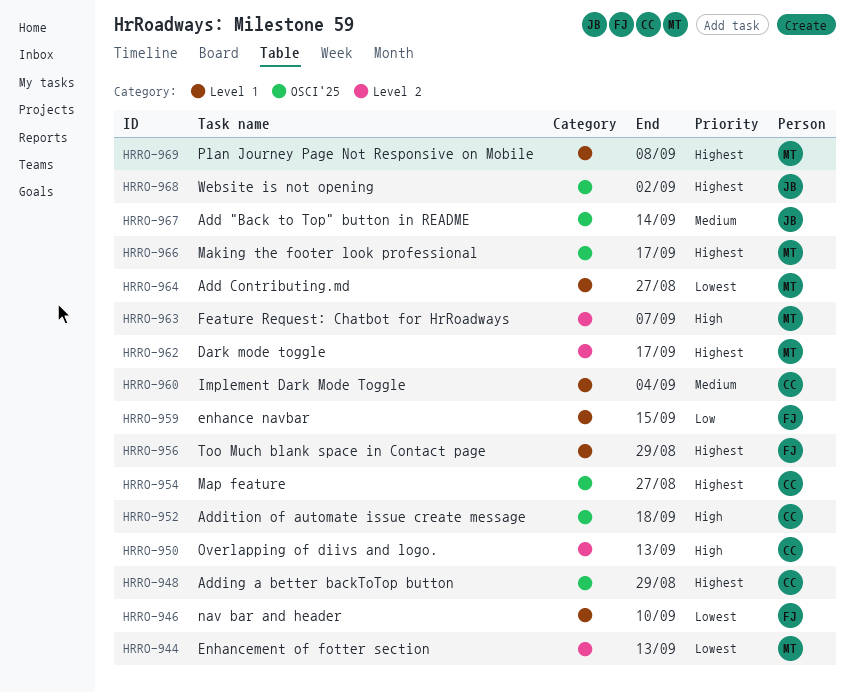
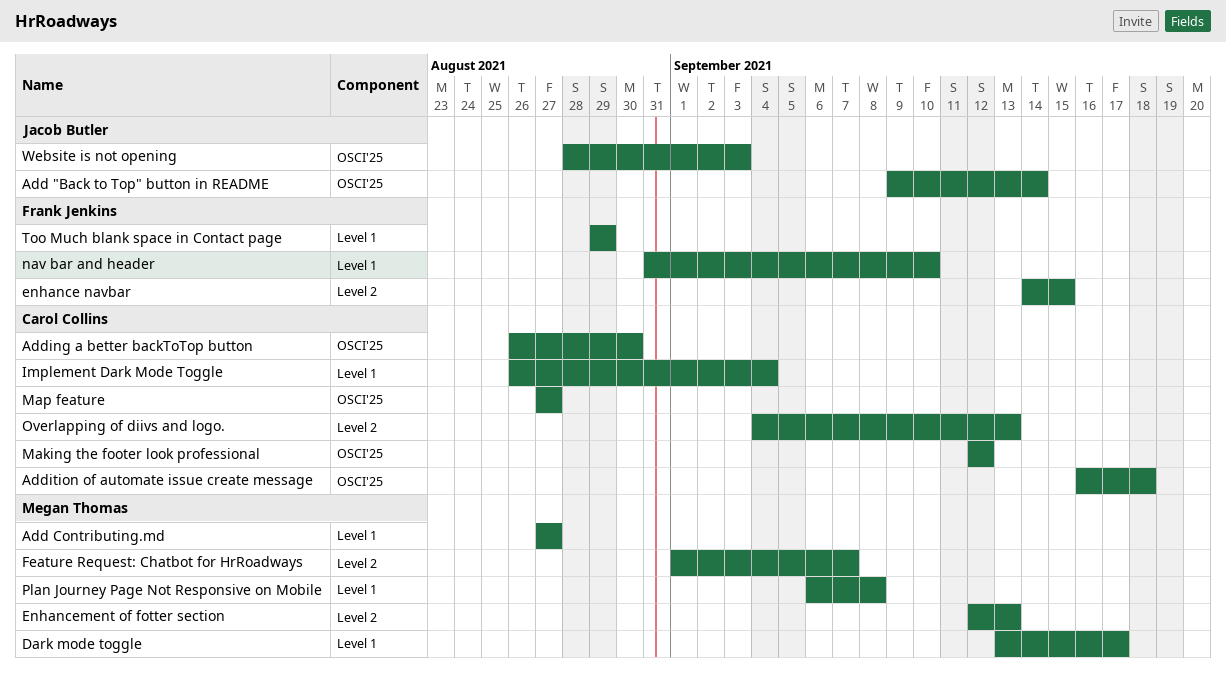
Adding a better backToTop button, due: Aug 29 -> Aug 30
Dark mode toggle, label: Level 2 -> Level 1
enhance navbar, label: Level 1 -> Level 2
Making the footer look professional, owner: Megan Thomas -> Carol Collins
Making the footer look professional, due: Sep 17 -> Sep 12
Website is not opening, due: Sep 2 -> Sep 3

